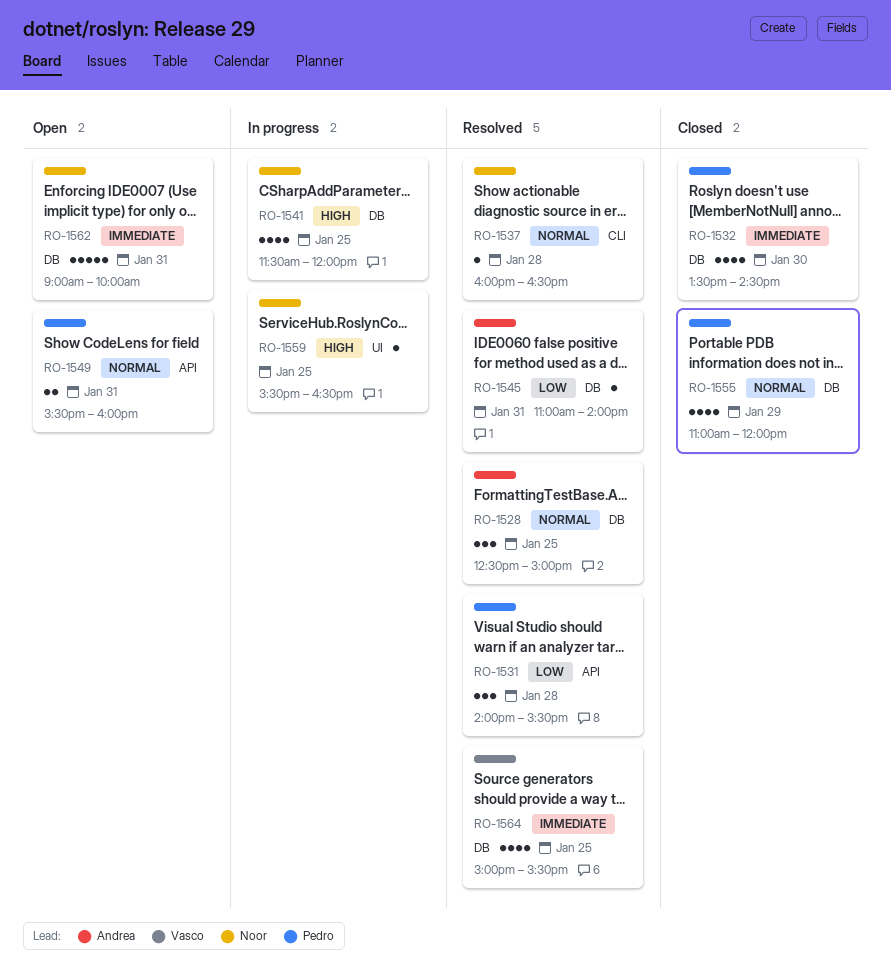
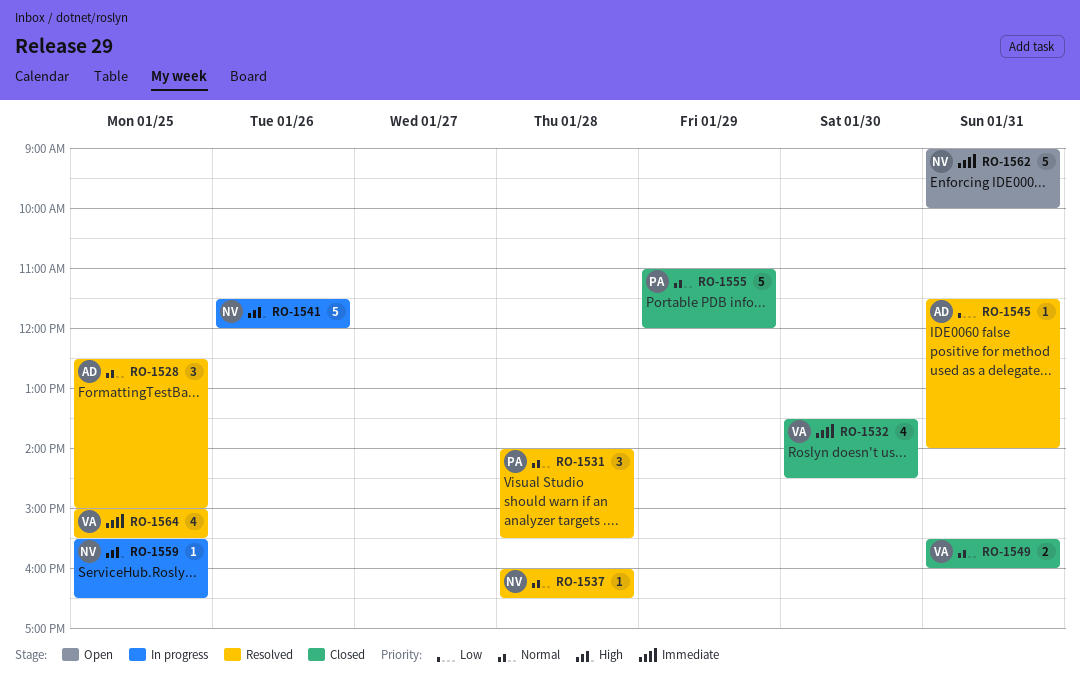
RO-1531, priority: Low -> Normal
RO-1532, owner: Pedro -> Vasco
RO-1541, estimate: 4 -> 5
RO-1541, day: Jan 25 -> Jan 26
RO-1545, begins: 11:00 -> 11:30
RO-1549, status: Open -> Closed
RO-1549, owner: Pedro -> Vasco
RO-1555, estimate: 4 -> 5

